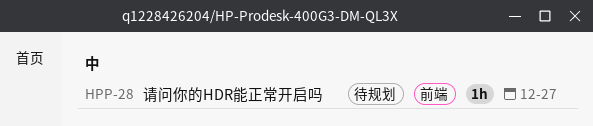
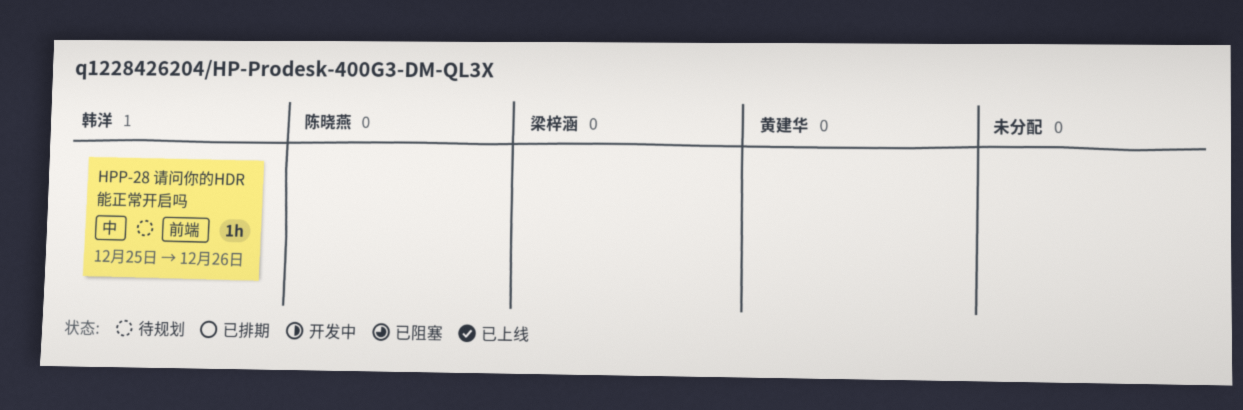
HPP-28, due: Dec 27 -> Dec 26

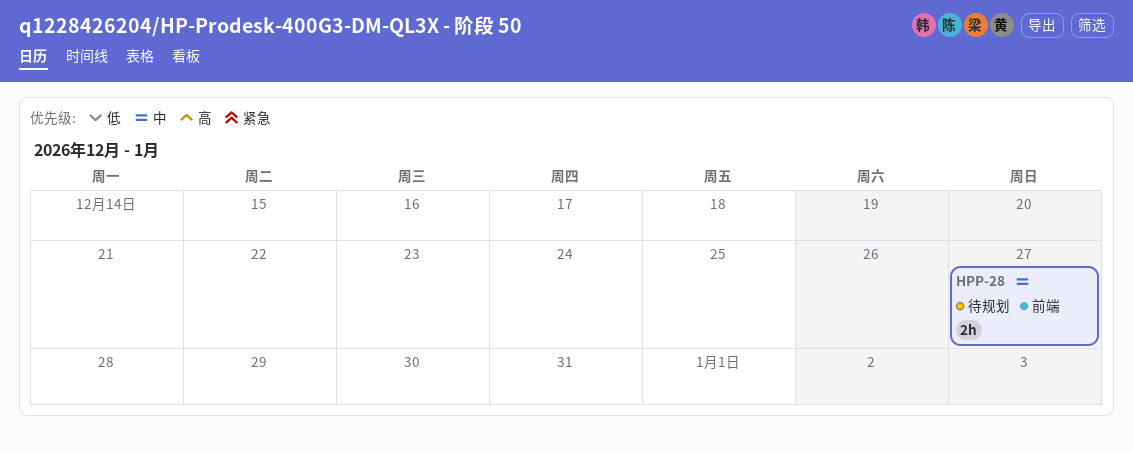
HPP-28, estimate: 1h -> 2h
HPP-28, due: Dec 26 -> Dec 27

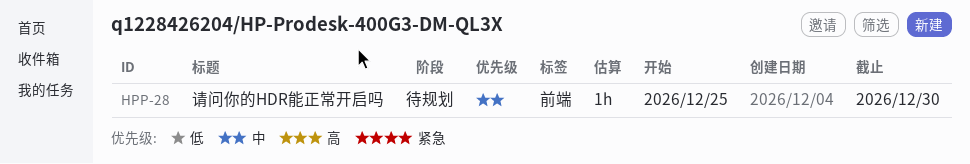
HPP-28, estimate: 2h -> 1h
HPP-28, due: Dec 27 -> Dec 30

